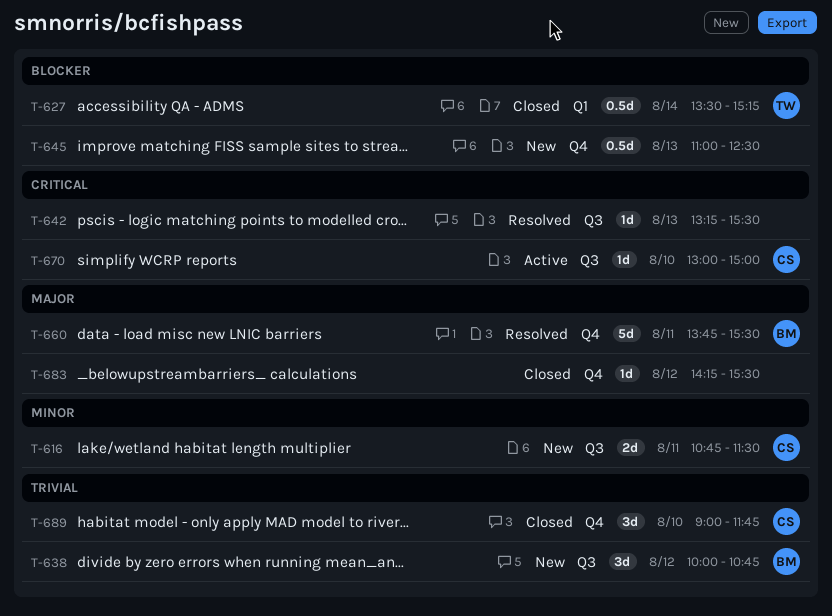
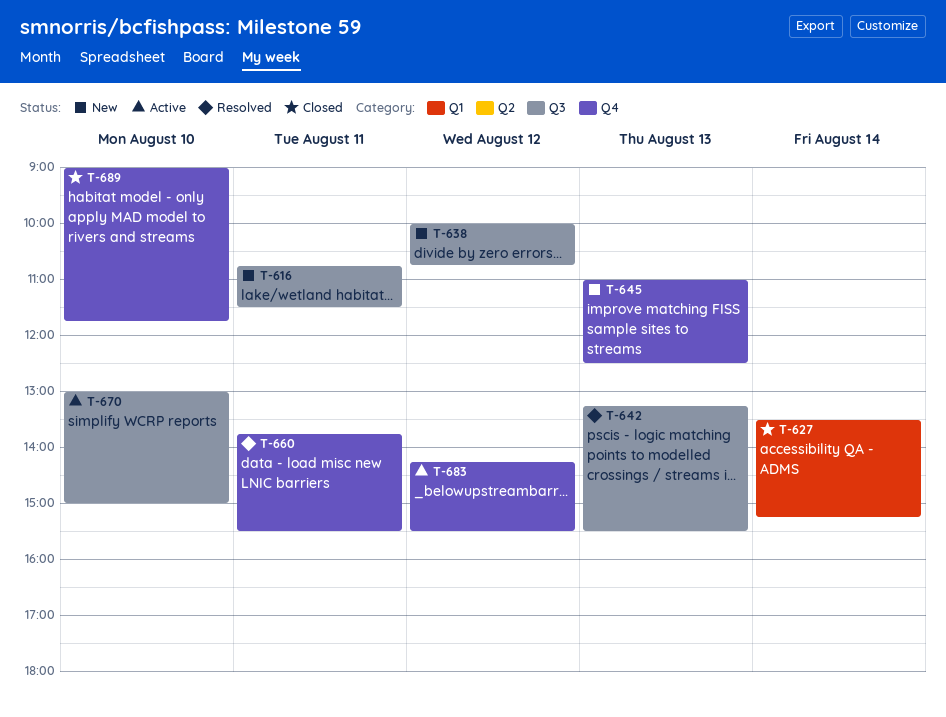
T-683, status: Closed -> Active

